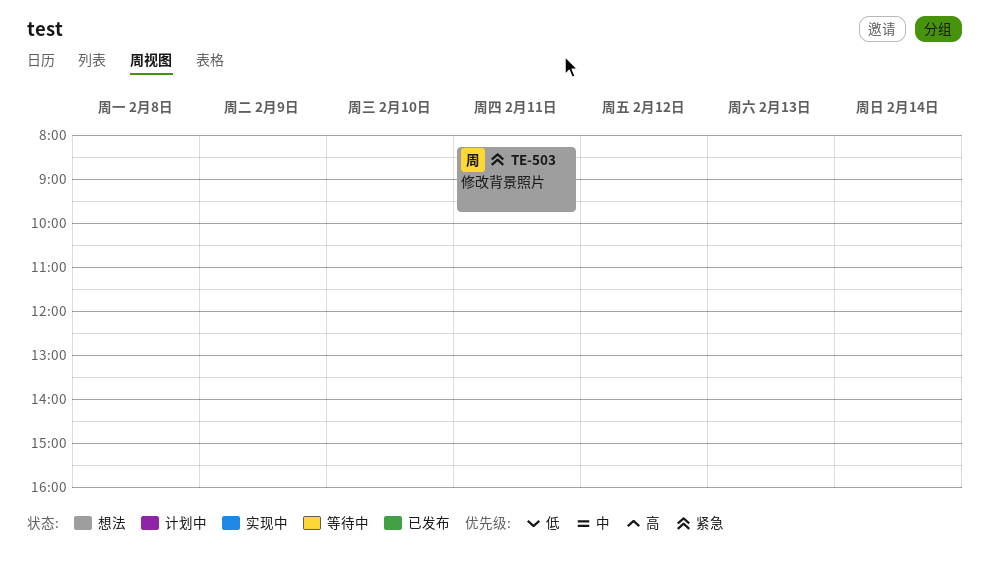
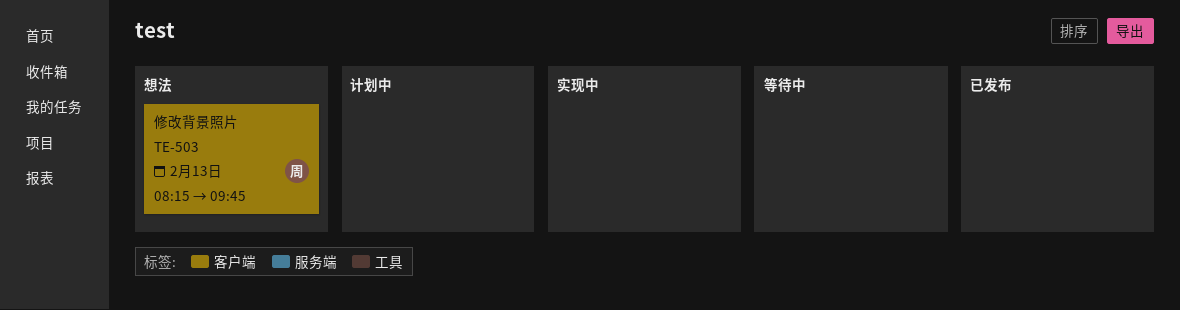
TE-503, day: Feb 11 -> Feb 13

